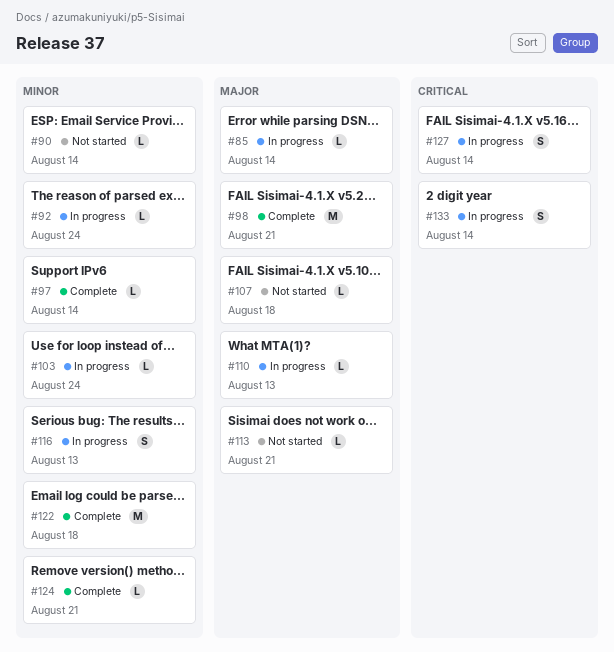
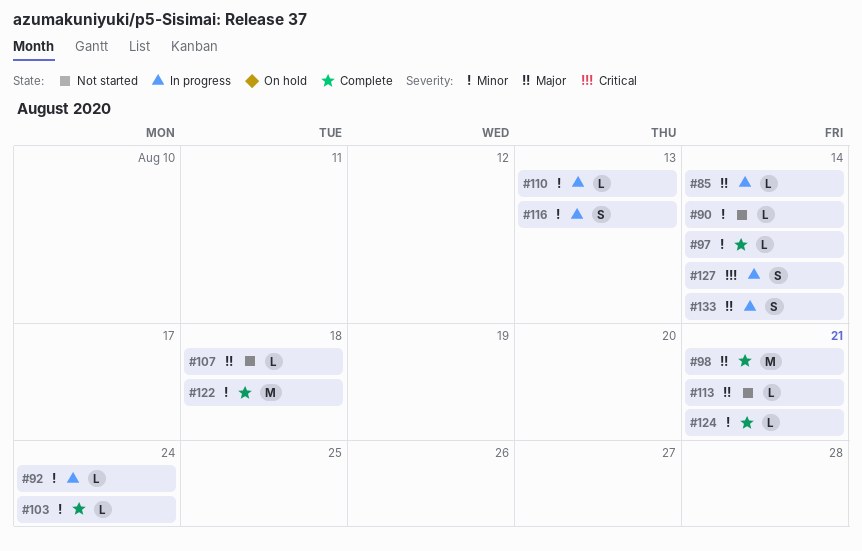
#103, status: In progress -> Complete
#110, priority: Major -> Minor
#133, priority: Critical -> Major

